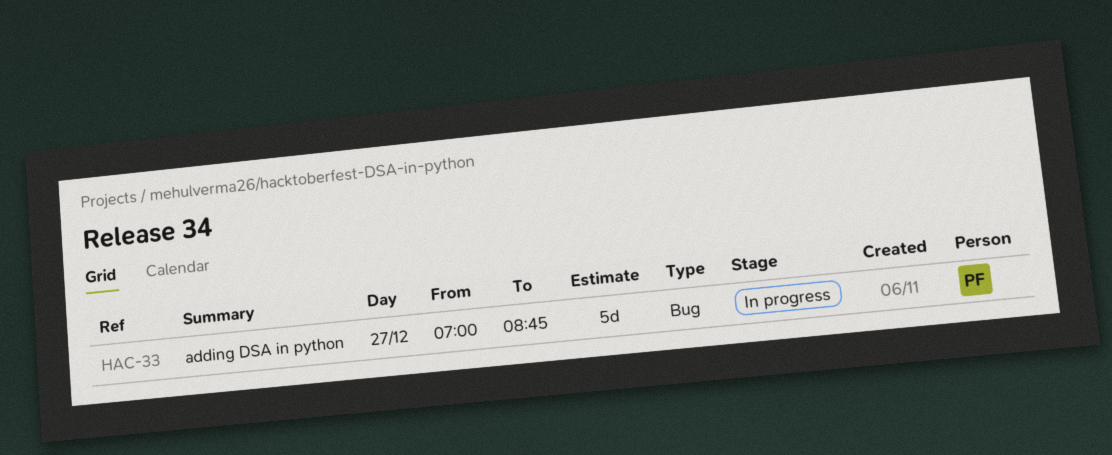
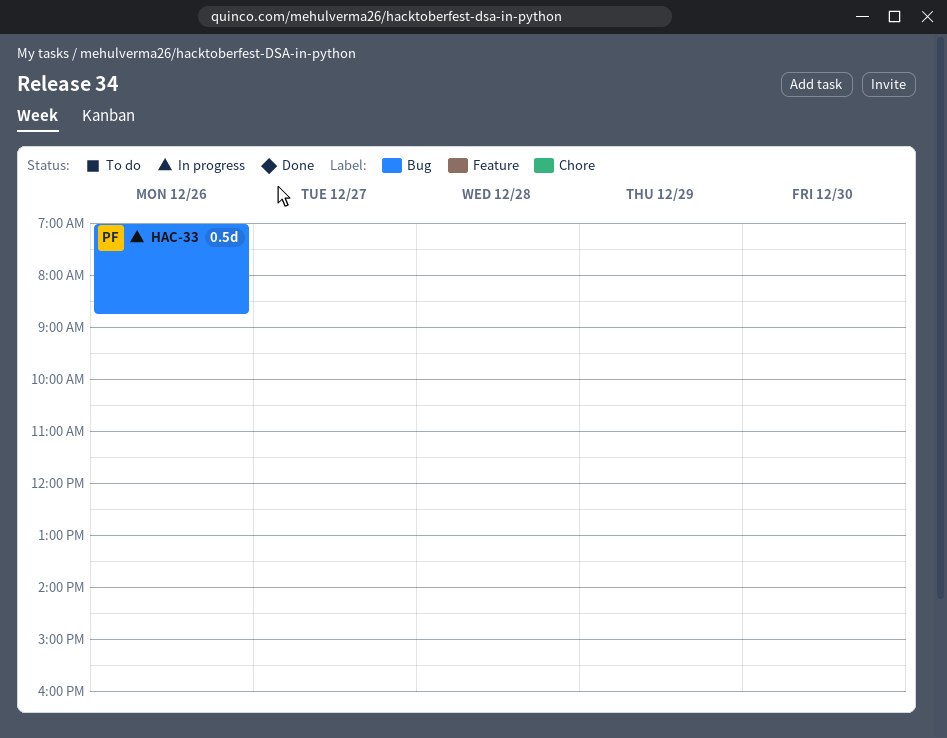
HAC-33, estimate: 5d -> 0.5d
HAC-33, day: Dec 27 -> Dec 26

